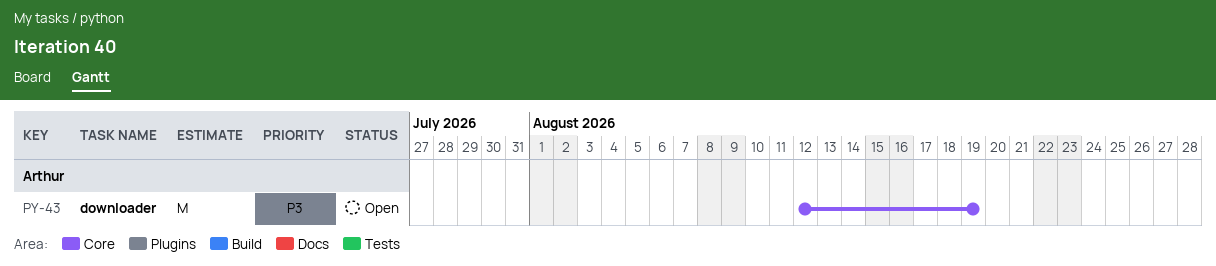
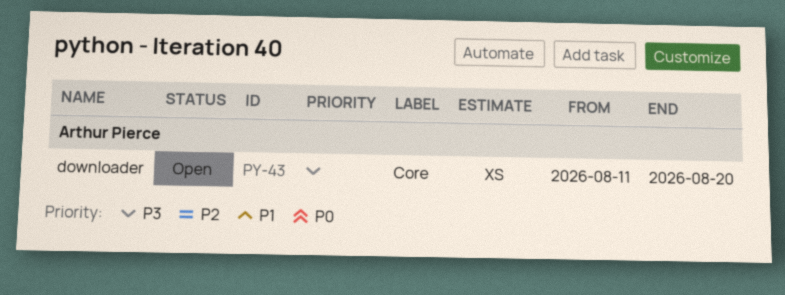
PY-43, estimate: M -> XS
PY-43, start: Aug 12 -> Aug 11
PY-43, due: Aug 19 -> Aug 20

